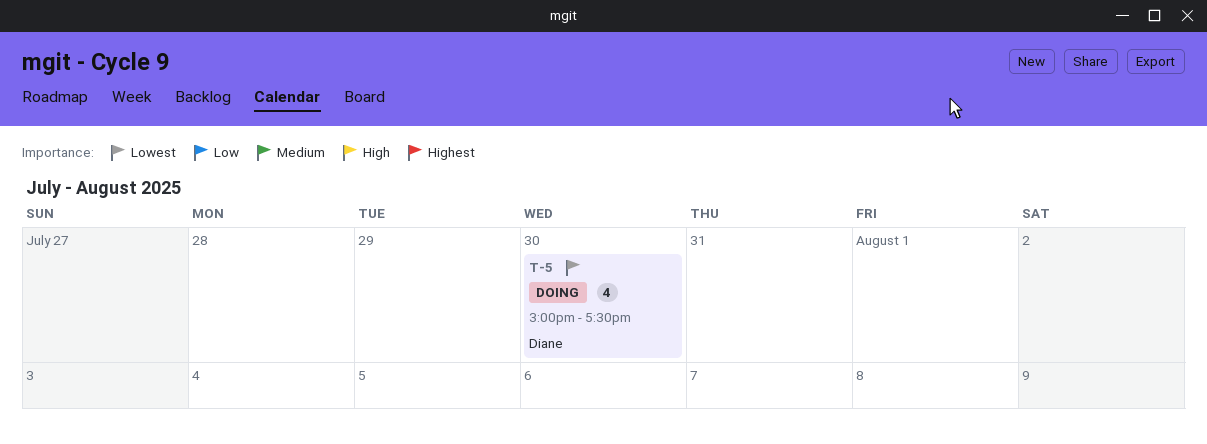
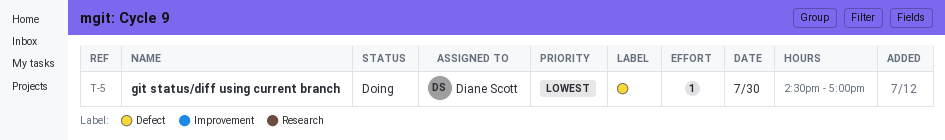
T-5, estimate: 4 -> 1
T-5, begins: 15:00 -> 14:30
T-5, ends: 17:30 -> 17:00

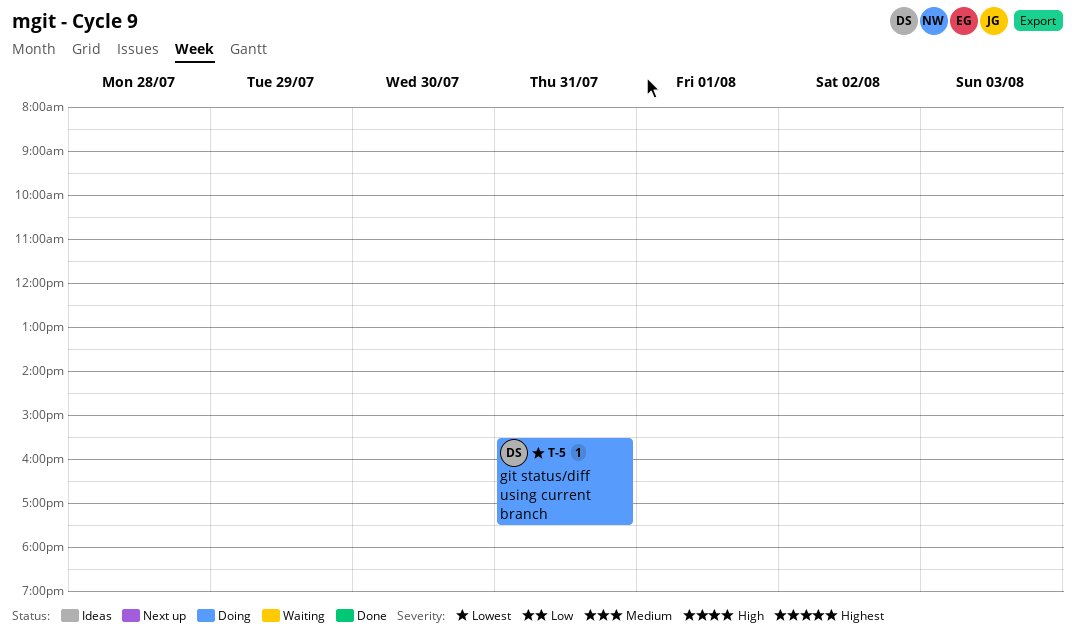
T-5, day: Jul 30 -> Jul 31
T-5, begins: 14:30 -> 15:30
T-5, ends: 17:00 -> 17:30

